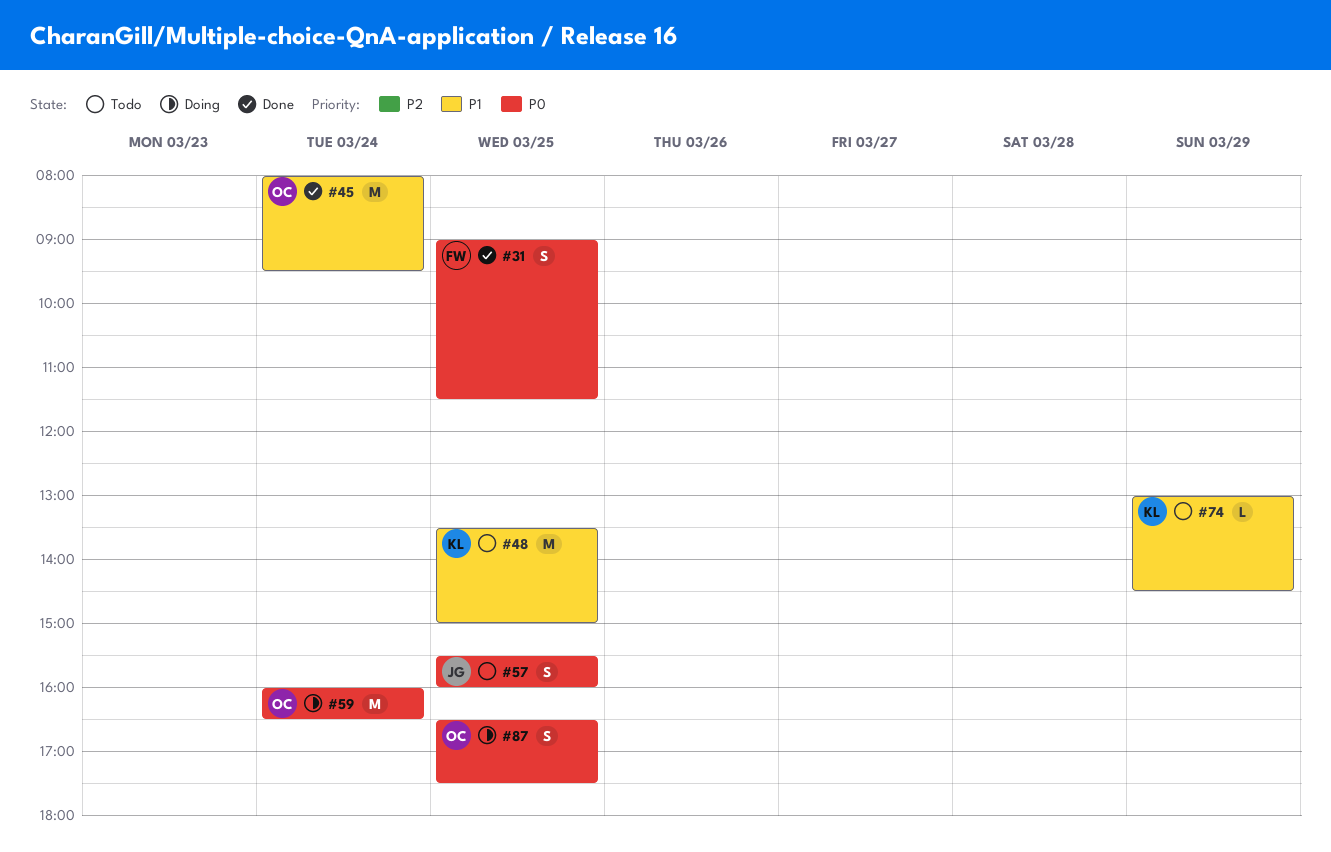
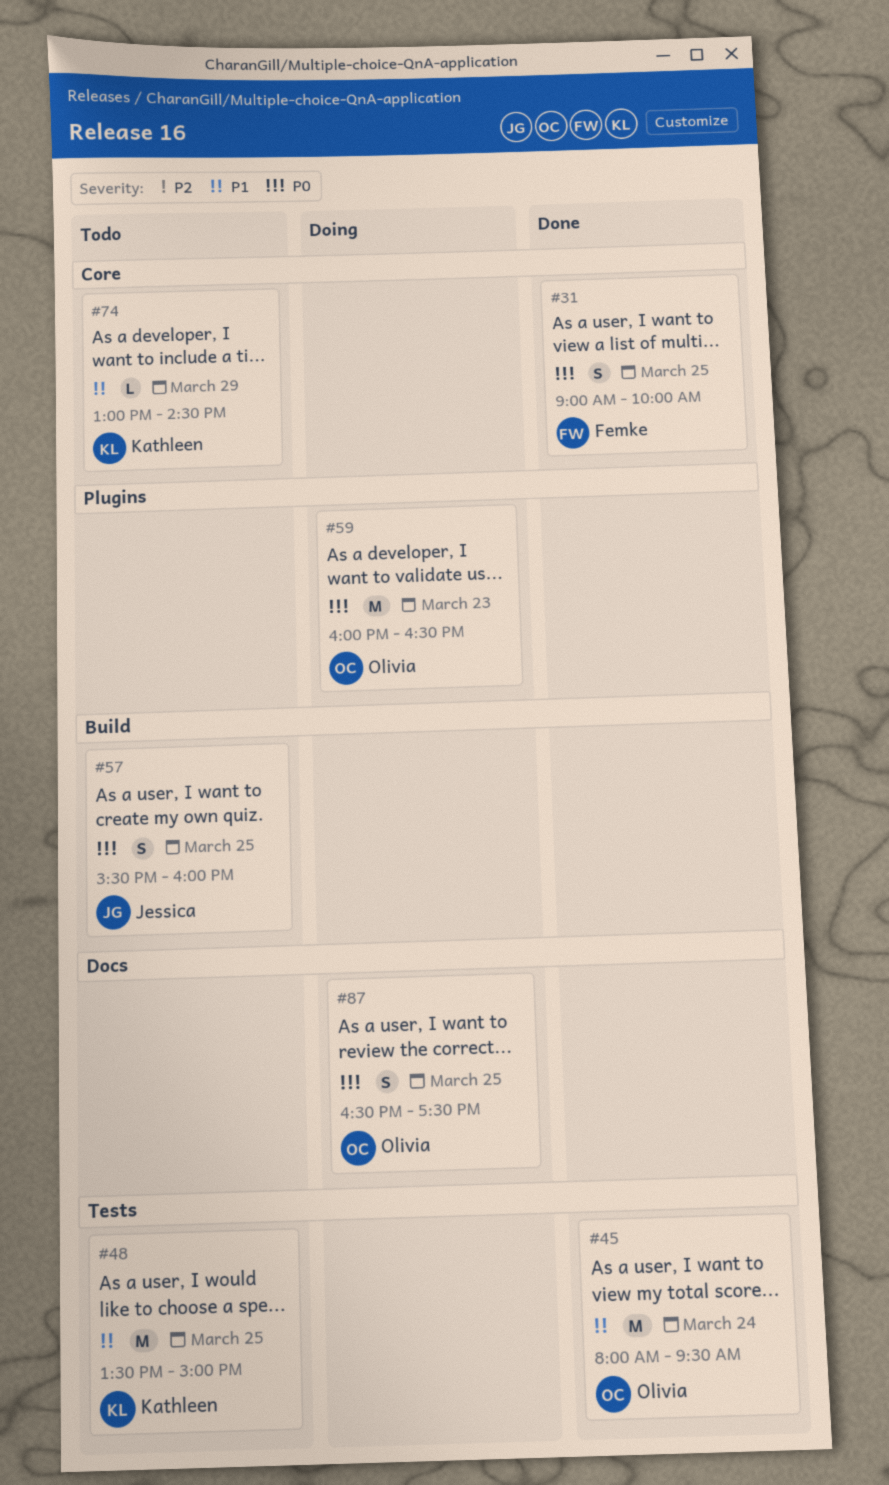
#31, ends: 11:30 -> 10:00
#59, day: Mar 24 -> Mar 23

